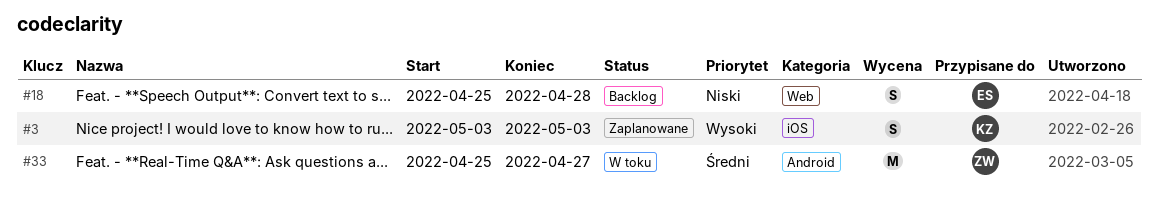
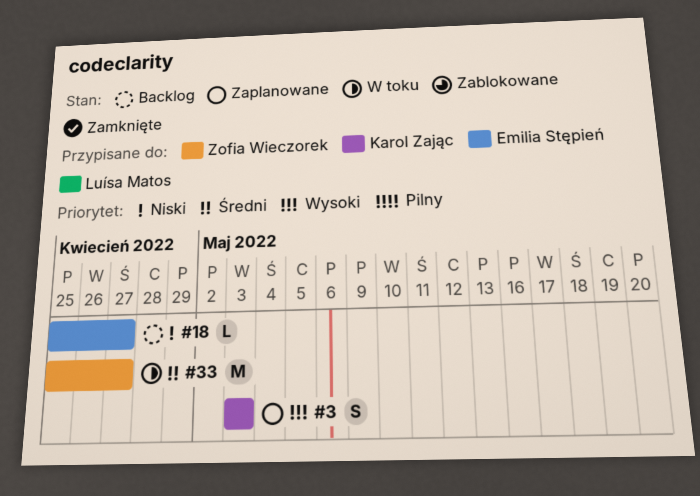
#18, estimate: S -> L
#18, due: Apr 28 -> Apr 27

